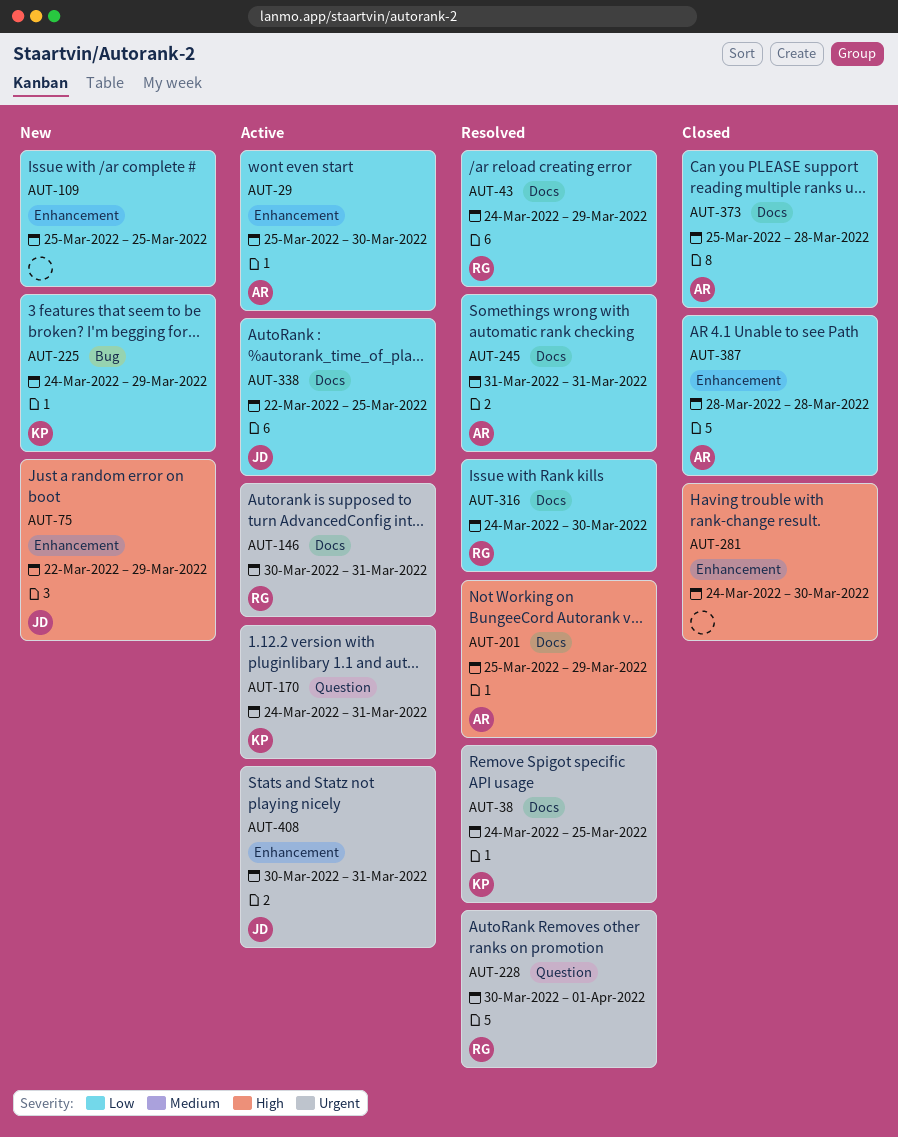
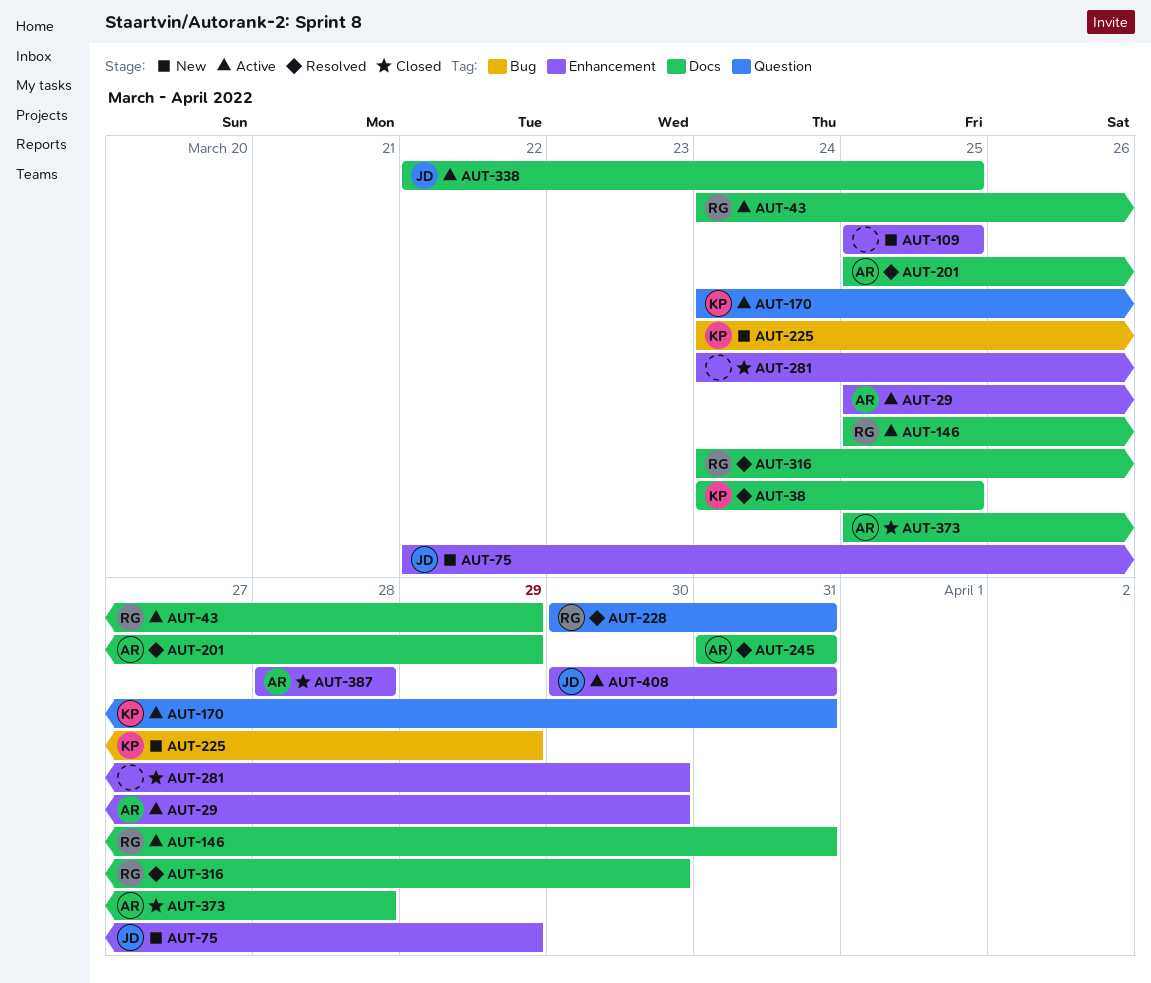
AUT-43, status: Resolved -> Active
AUT-146, start: Mar 30 -> Mar 25
AUT-228, due: Apr 1 -> Mar 31

